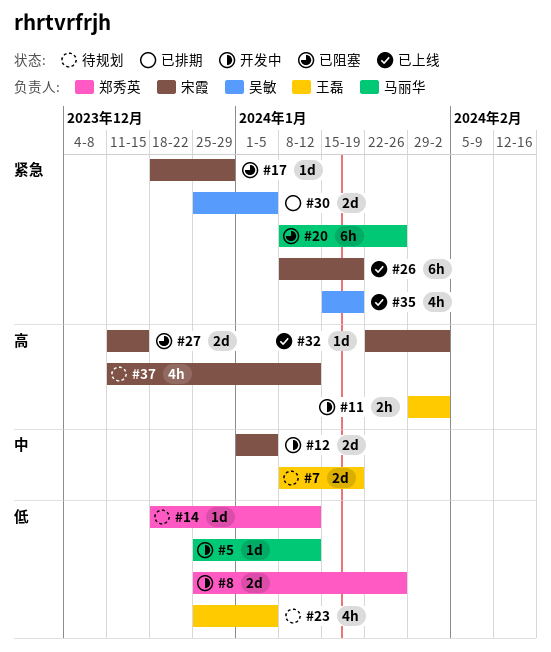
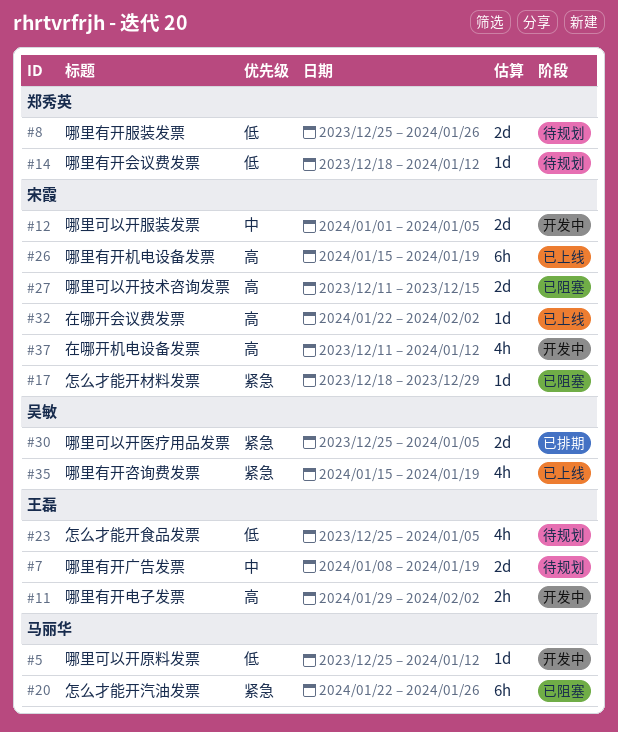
#8, status: 开发中 -> 待规划
#20, start: Jan 8 -> Jan 22
#26, priority: 紧急 -> 高
#26, start: Jan 8 -> Jan 15
#37, status: 待规划 -> 开发中

